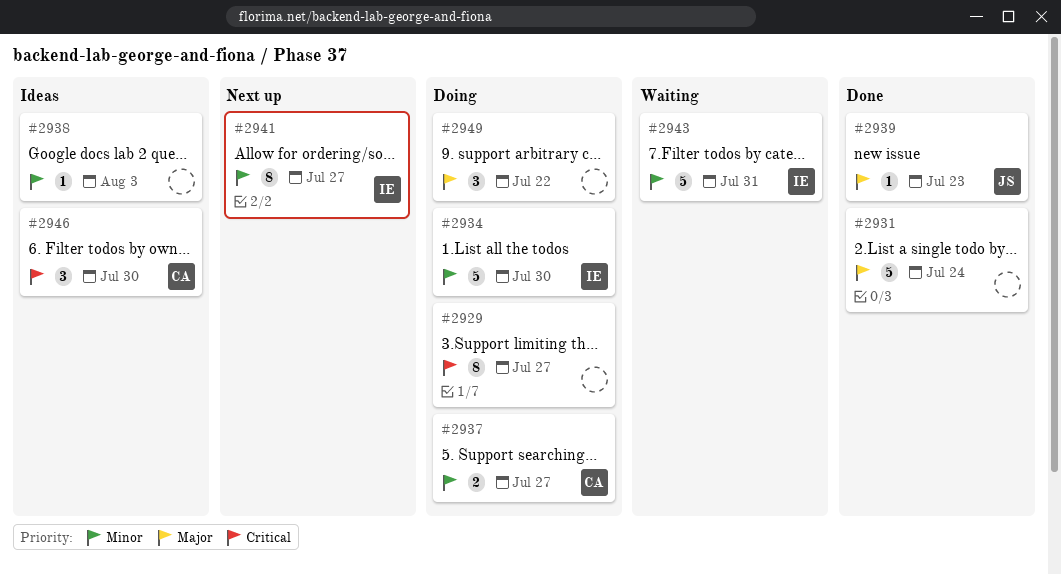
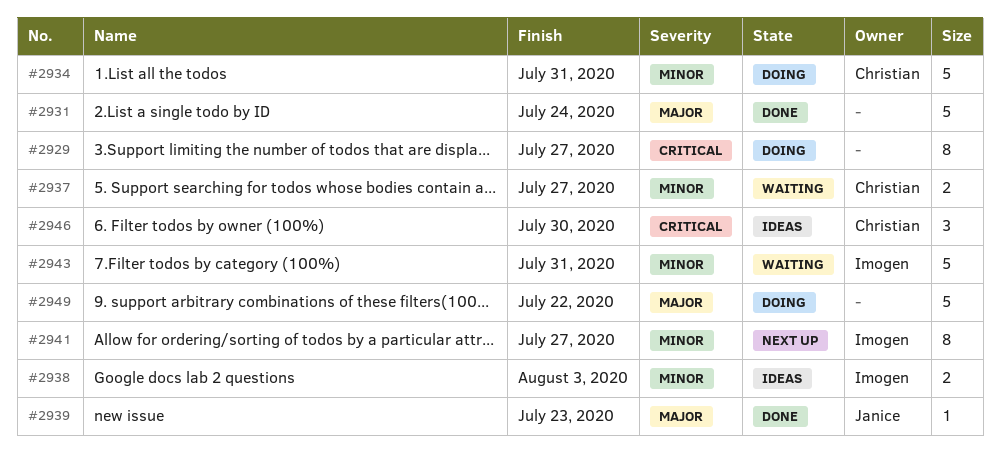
#2934, owner: Imogen -> Christian
#2934, due: Jul 30 -> Jul 31
#2937, status: Doing -> Waiting
#2938, owner: none -> Imogen
#2938, estimate: 1 -> 2
#2949, estimate: 3 -> 5

